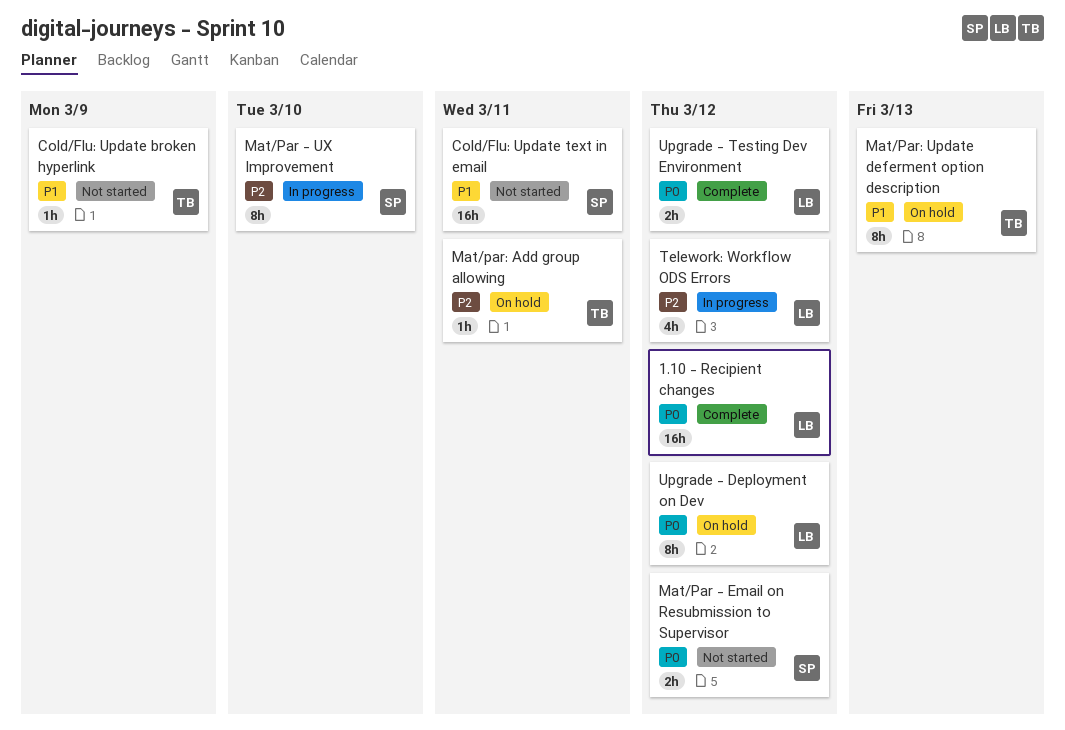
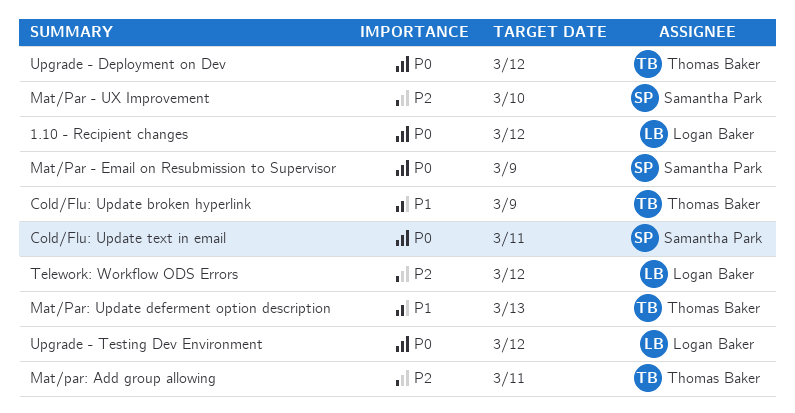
Cold/Flu: Update text in email, priority: P1 -> P0
Mat/Par - Email on Resubmission to Supervisor, due: Mar 12 -> Mar 9
Upgrade - Deployment on Dev, owner: Logan Baker -> Thomas Baker

